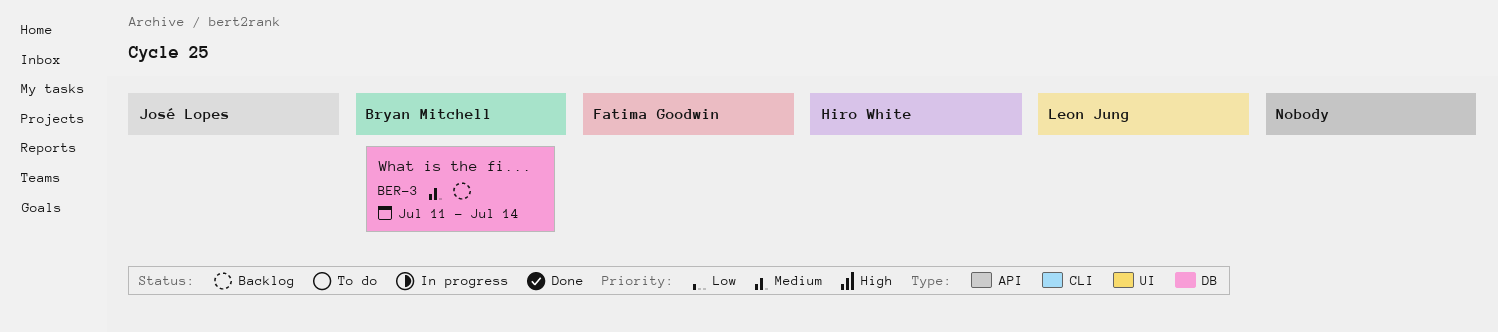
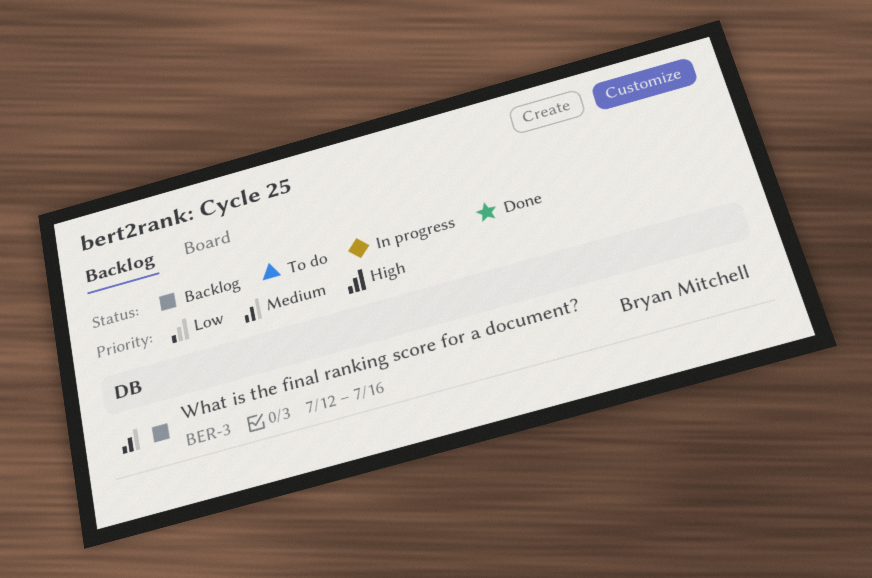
BER-3, start: Jul 11 -> Jul 12
BER-3, due: Jul 14 -> Jul 16

